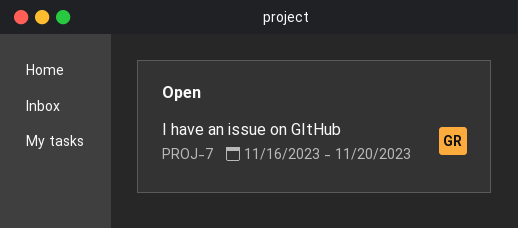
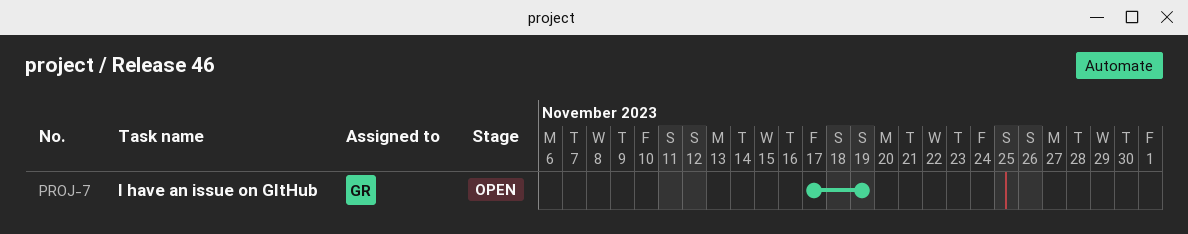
PROJ-7, start: Nov 16 -> Nov 17
PROJ-7, due: Nov 20 -> Nov 19

